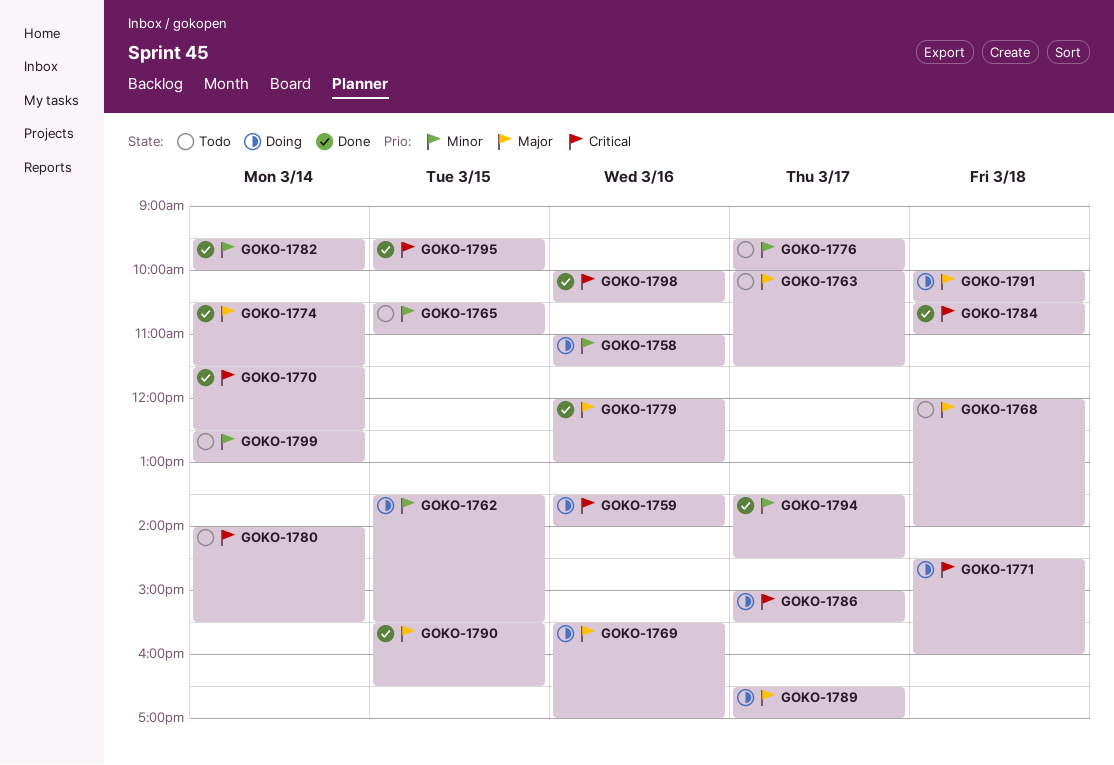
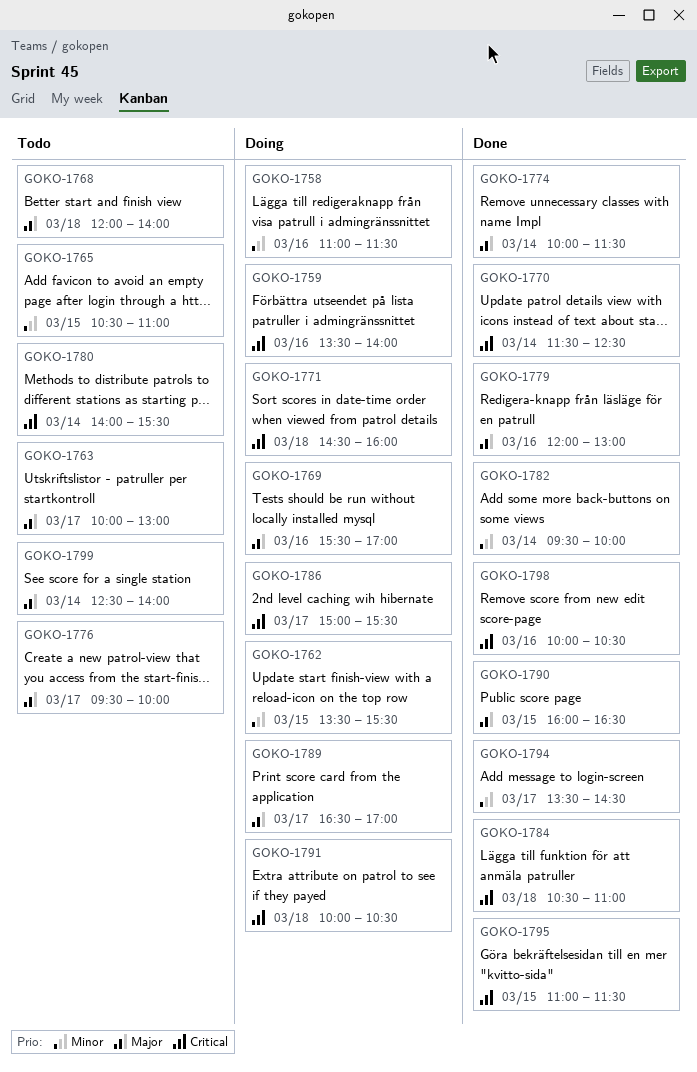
GOKO-1763, ends: 11:30 -> 13:00
GOKO-1774, begins: 10:30 -> 10:00
GOKO-1776, priority: Minor -> Major
GOKO-1790, begins: 15:30 -> 16:00
GOKO-1791, priority: Major -> Critical
GOKO-1795, begins: 09:30 -> 11:00
GOKO-1795, ends: 10:00 -> 11:30
GOKO-1799, priority: Minor -> Major
GOKO-1799, ends: 13:00 -> 14:00

